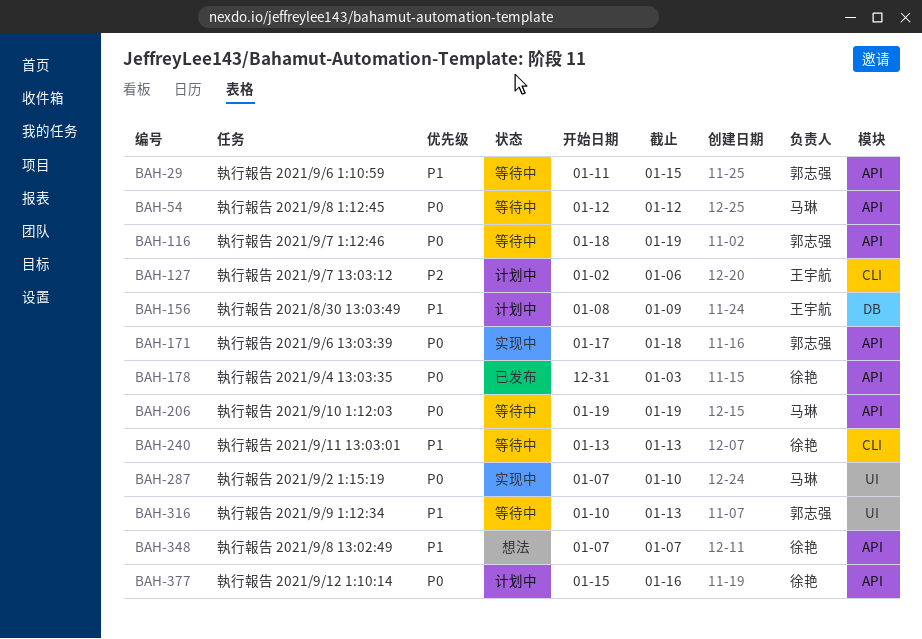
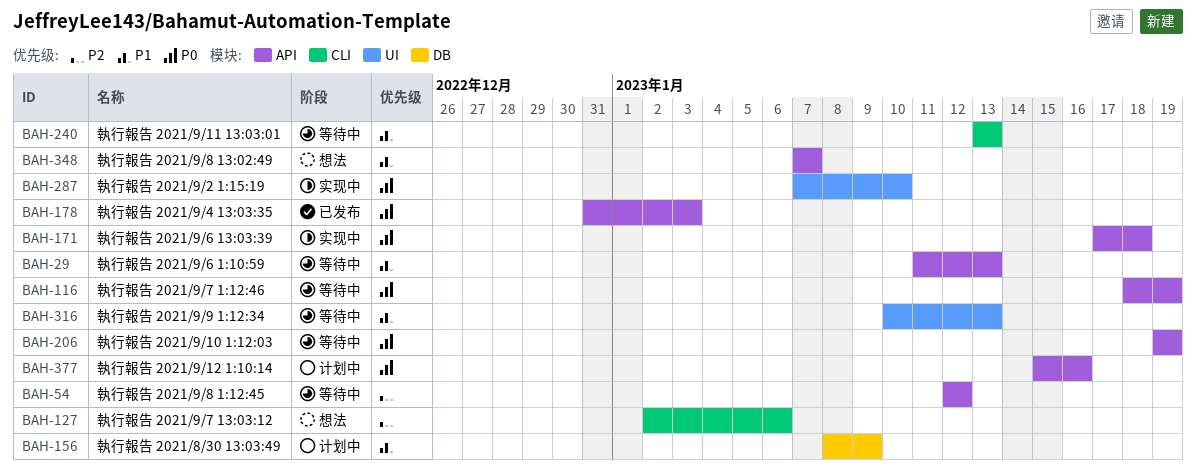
BAH-29, due: Jan 15 -> Jan 13
BAH-54, priority: P0 -> P2
BAH-127, status: 计划中 -> 想法

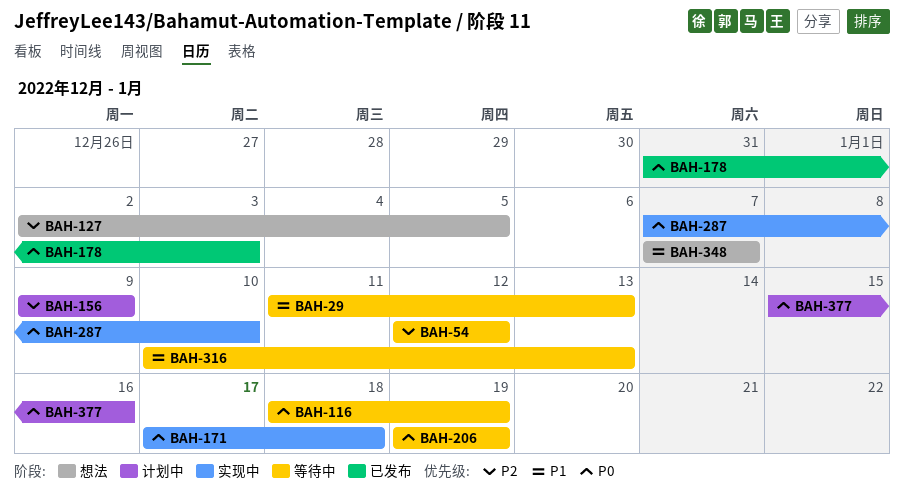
BAH-127, due: Jan 6 -> Jan 5
BAH-156, priority: P1 -> P2
BAH-156, start: Jan 8 -> Jan 9
BAH-240: present -> none

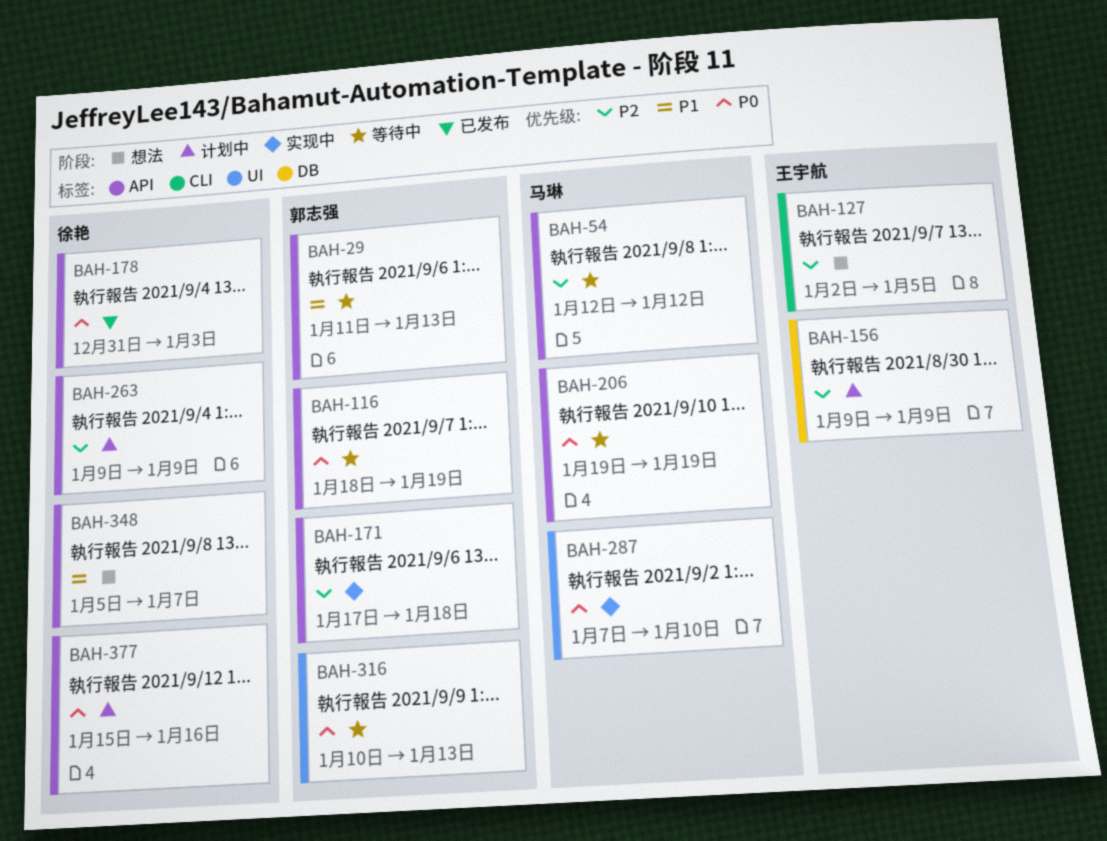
BAH-171, priority: P0 -> P2
BAH-263: none -> present
BAH-316, priority: P1 -> P0
BAH-348, start: Jan 7 -> Jan 5

